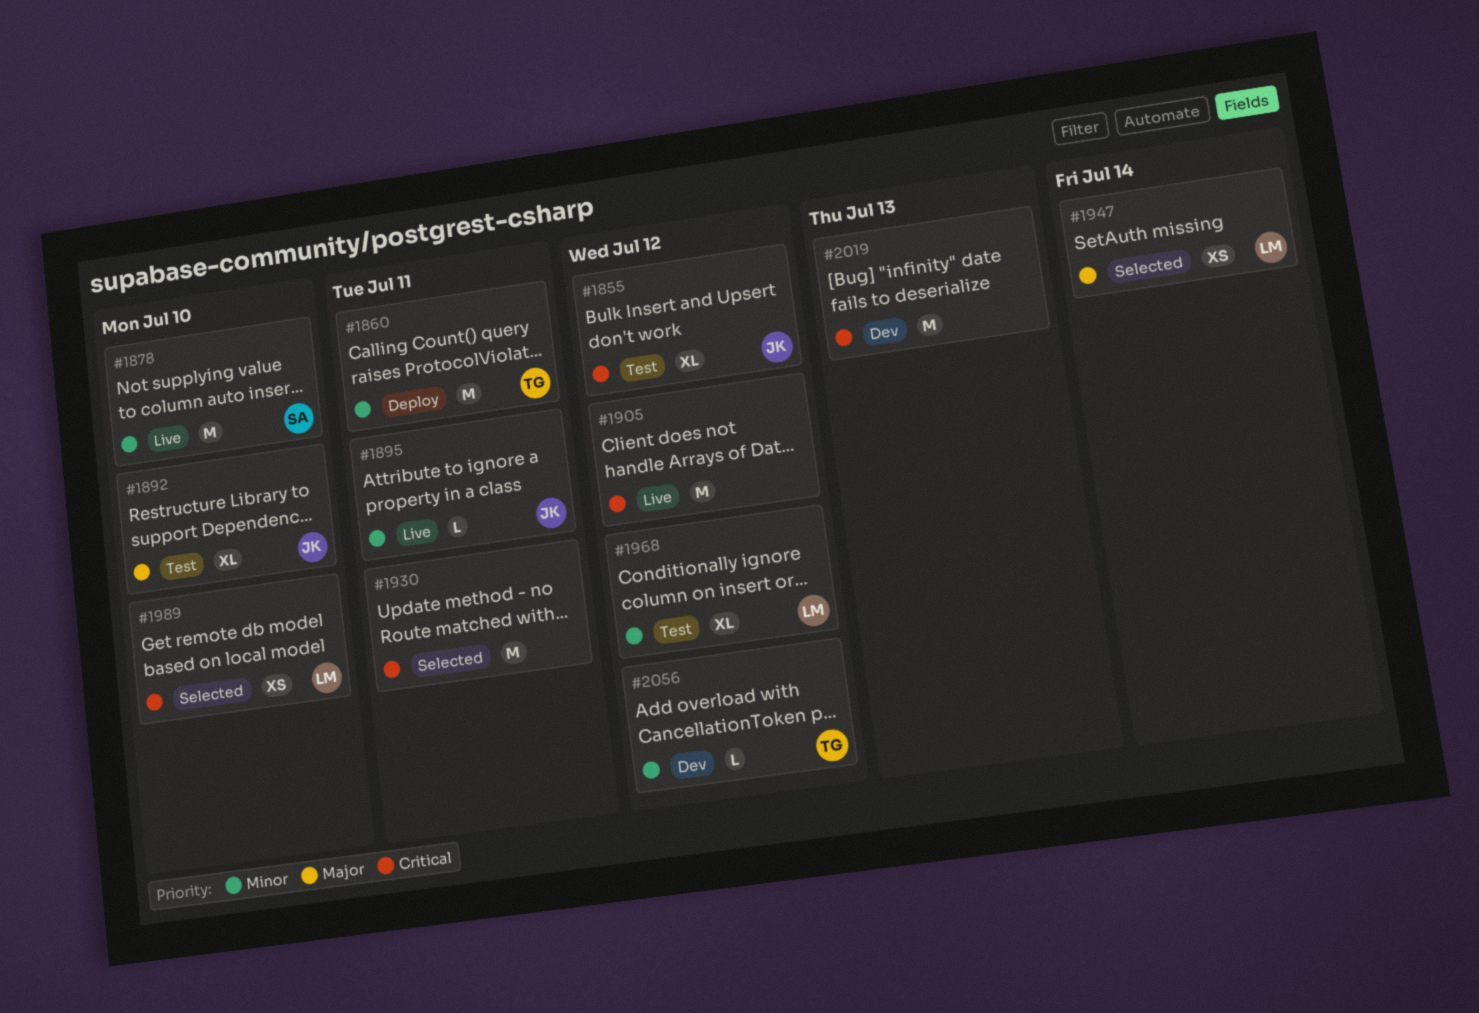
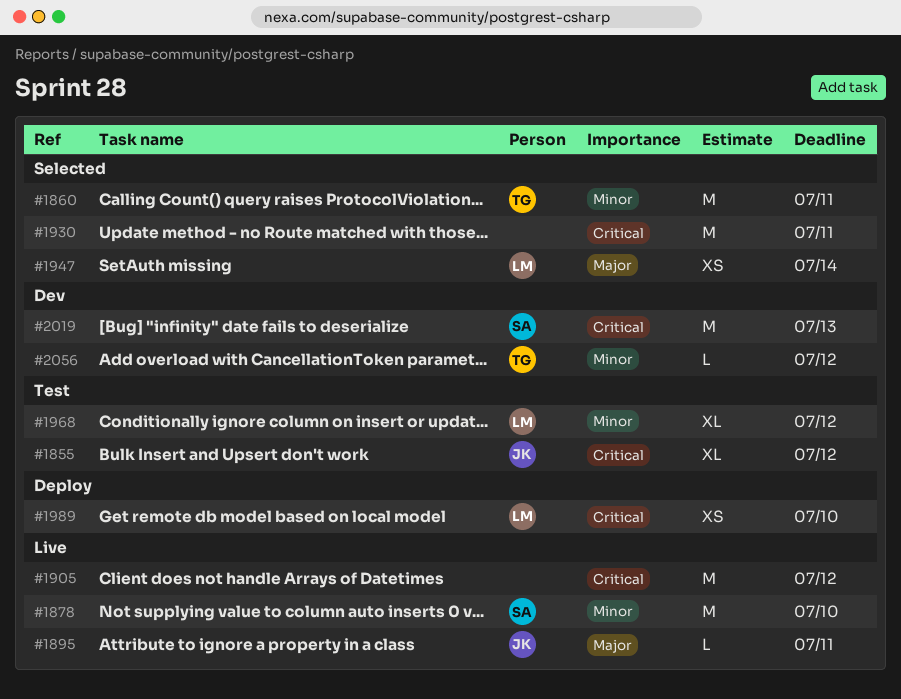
#1860, status: Deploy -> Selected
#1892: present -> none
#1895, priority: Minor -> Major
#1989, status: Selected -> Deploy
#2019, owner: none -> SA

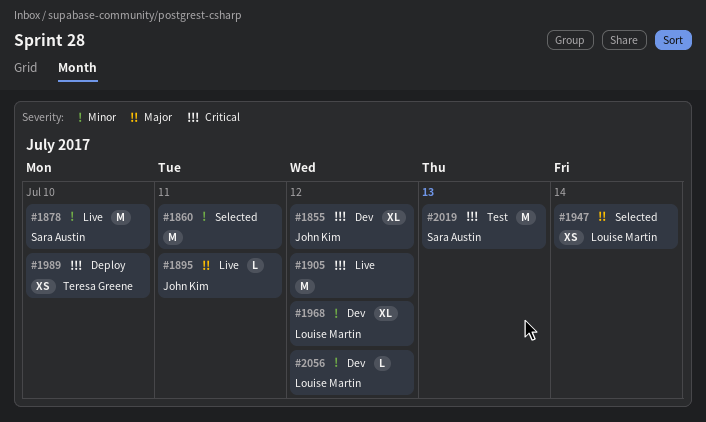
#1855, status: Test -> Dev
#1860, owner: Teresa Greene -> none
#1930: present -> none
#1968, status: Test -> Dev
#1989, owner: Louise Martin -> Teresa Greene
#2019, status: Dev -> Test
#2056, owner: Teresa Greene -> Louise Martin

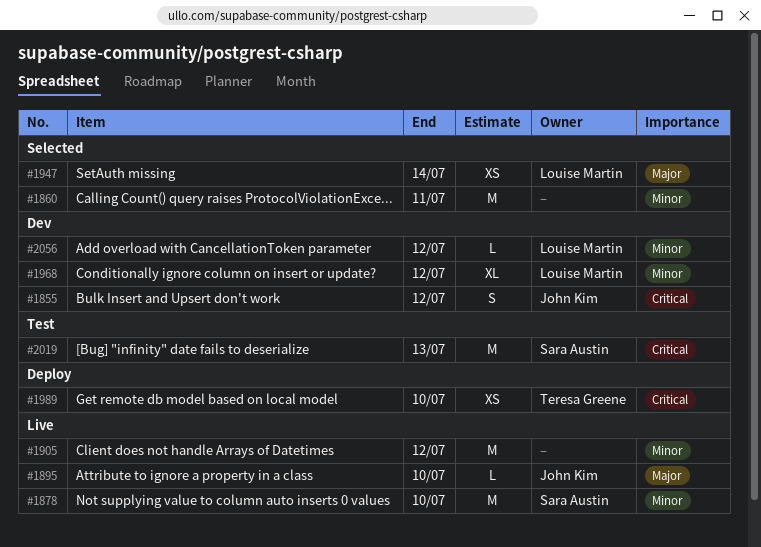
#1855, estimate: XL -> S
#1895, due: Jul 11 -> Jul 10
#1905, priority: Critical -> Minor

